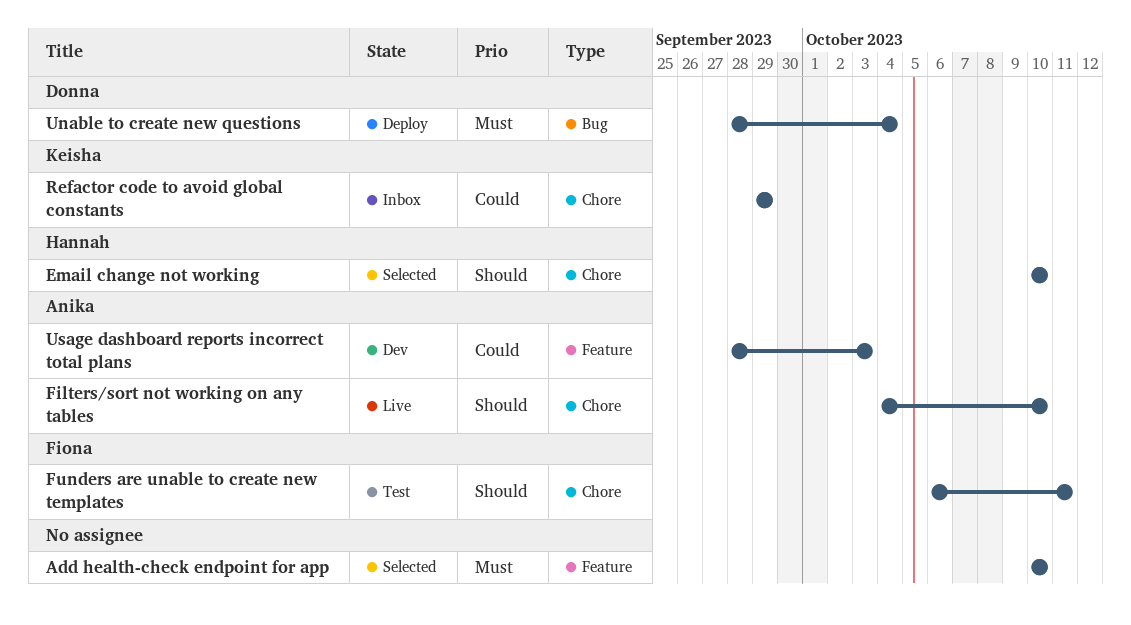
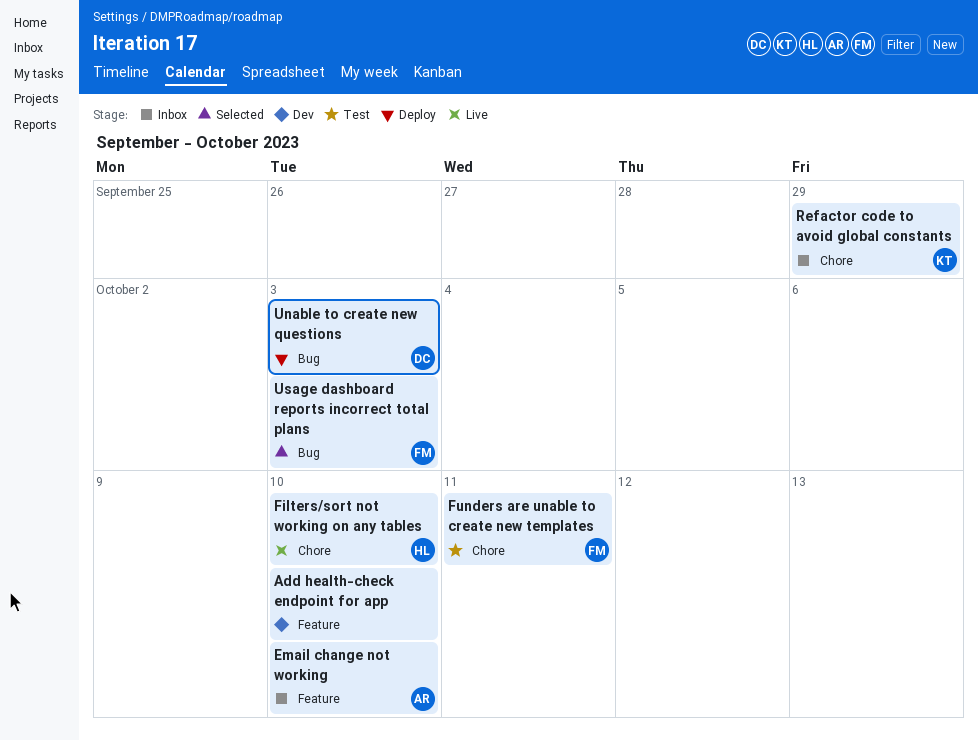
Add health-check endpoint for app, status: Selected -> Dev
Email change not working, status: Selected -> Inbox
Email change not working, owner: Hannah -> Anika
Email change not working, label: Chore -> Feature
Filters/sort not working on any tables, owner: Anika -> Hannah
Unable to create new questions, due: Oct 4 -> Oct 3
Usage dashboard reports incorrect total plans, status: Dev -> Selected
Usage dashboard reports incorrect total plans, owner: Anika -> Fiona
Usage dashboard reports incorrect total plans, label: Feature -> Bug

